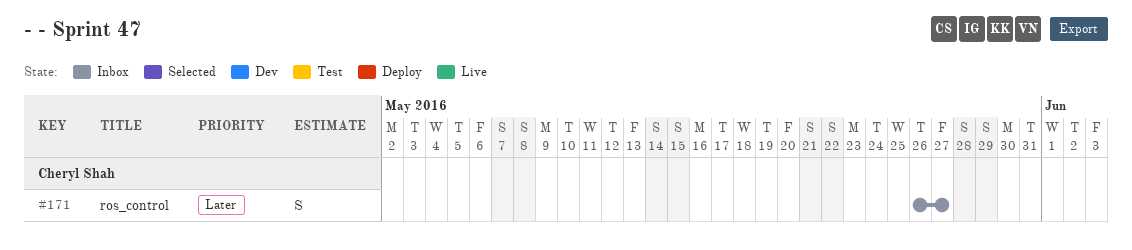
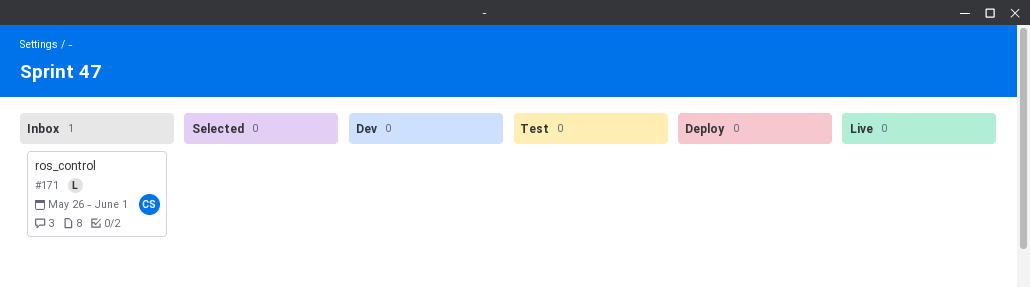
#171, estimate: S -> L
#171, due: May 27 -> Jun 1

